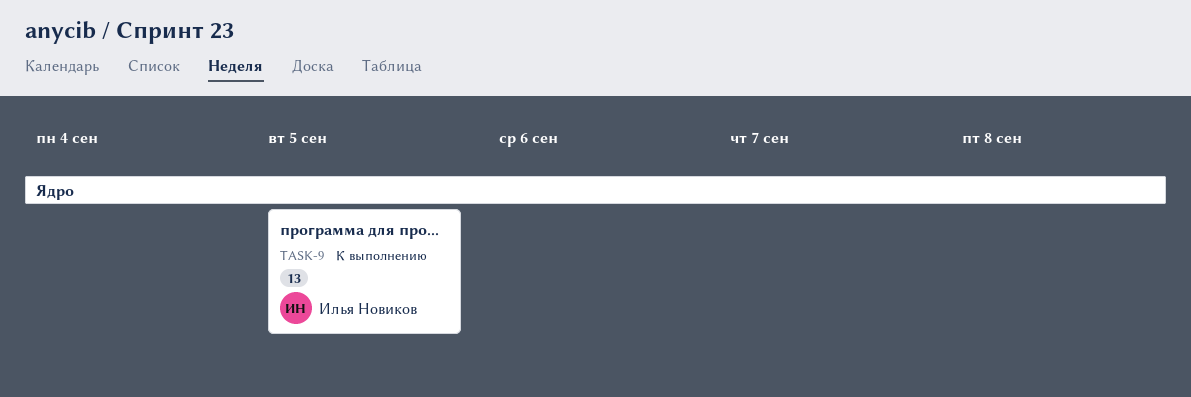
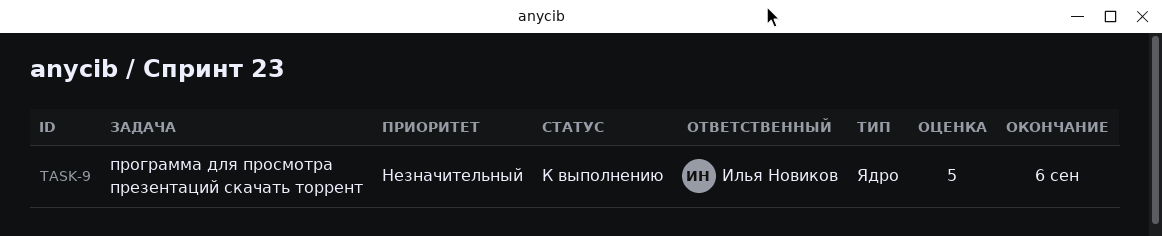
TASK-9, estimate: 13 -> 5
TASK-9, due: Sep 5 -> Sep 6

